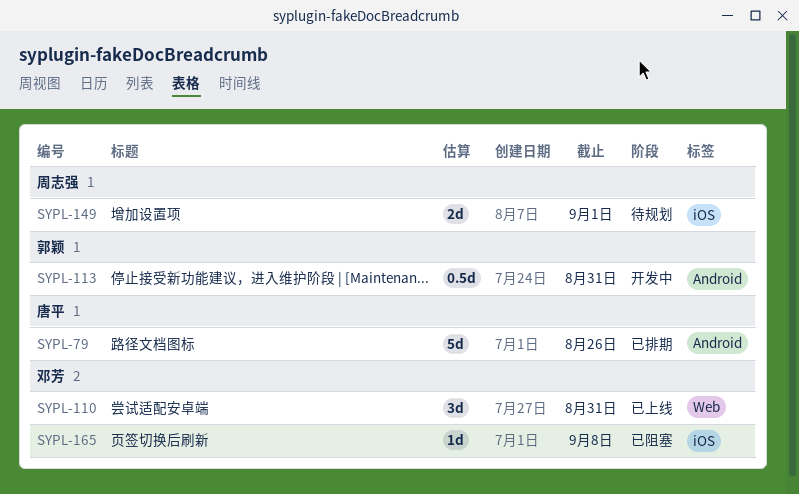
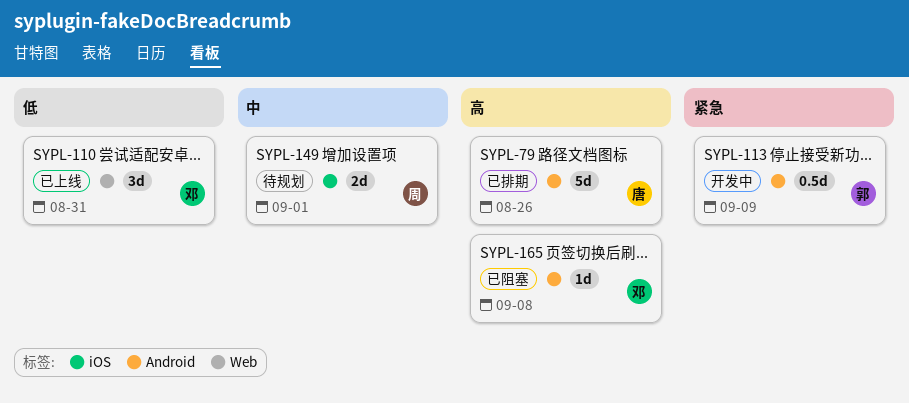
SYPL-113, due: Aug 31 -> Sep 9
SYPL-165, label: iOS -> Android

